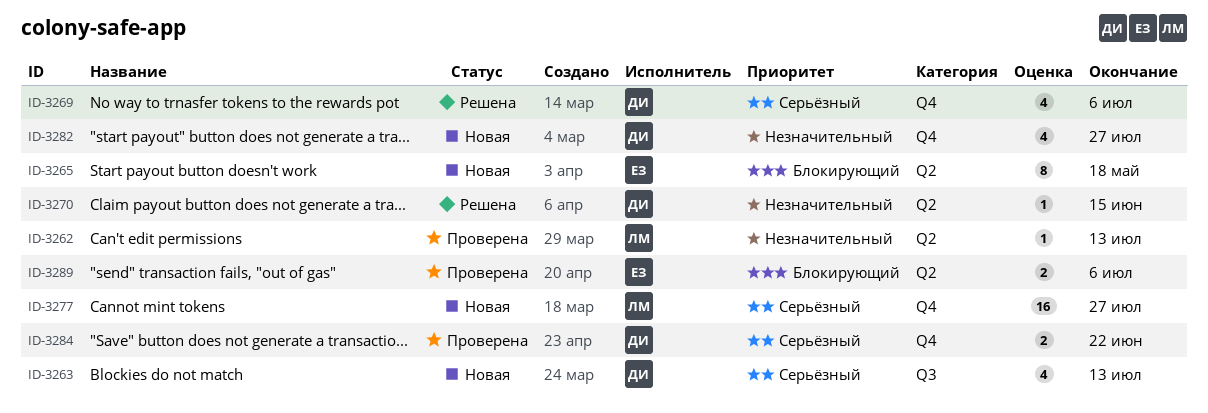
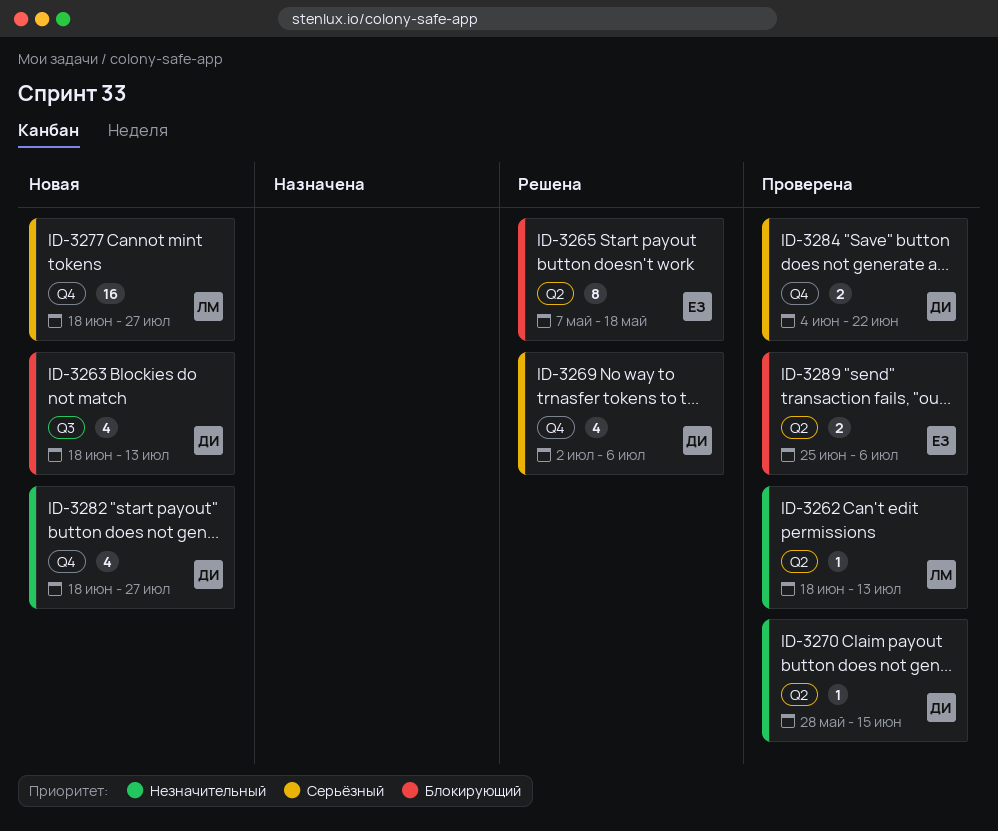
ID-3263, priority: Серьёзный -> Блокирующий
ID-3265, status: Новая -> Решена
ID-3270, status: Решена -> Проверена

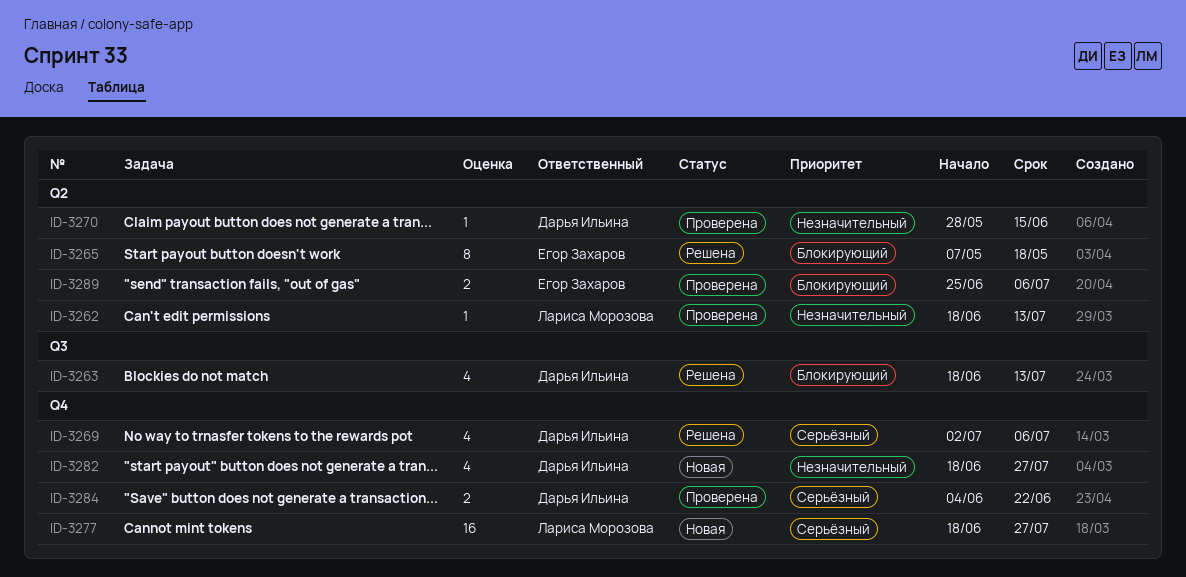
ID-3263, status: Новая -> Решена

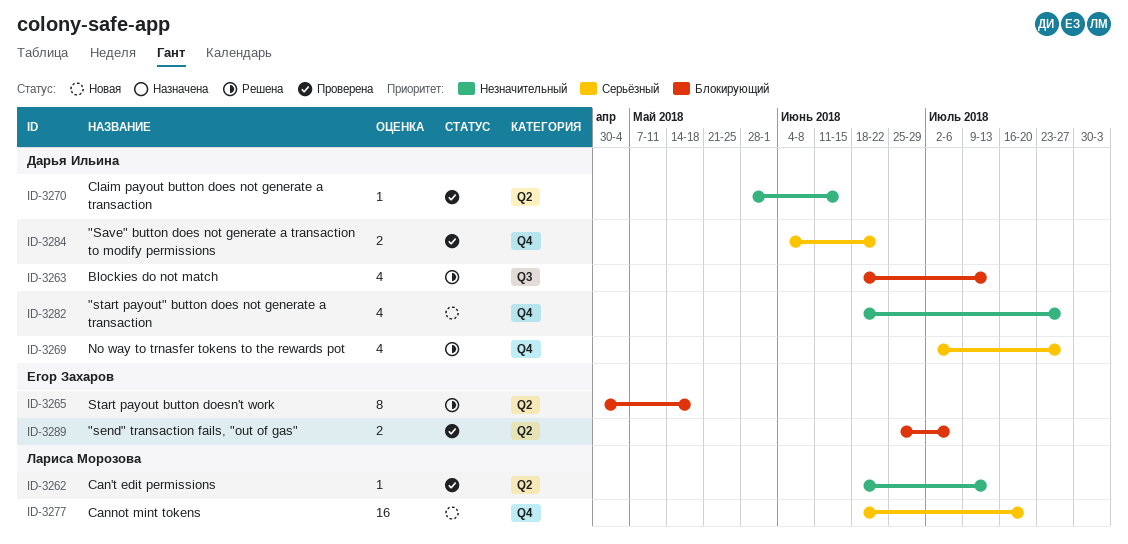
ID-3265, start: May 7 -> Apr 30
ID-3269, due: Jul 6 -> Jul 27
ID-3277, due: Jul 27 -> Jul 20

